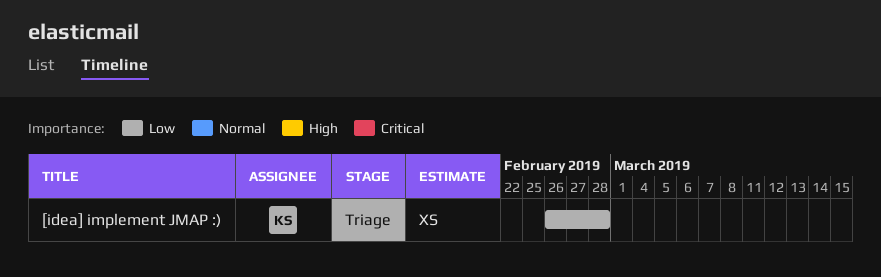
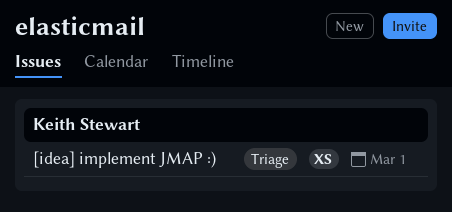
[idea] implement JMAP :), due: Feb 28 -> Mar 1

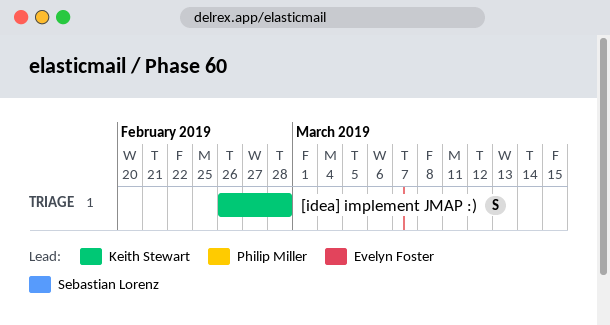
[idea] implement JMAP :), estimate: XS -> S
[idea] implement JMAP :), due: Mar 1 -> Feb 28

